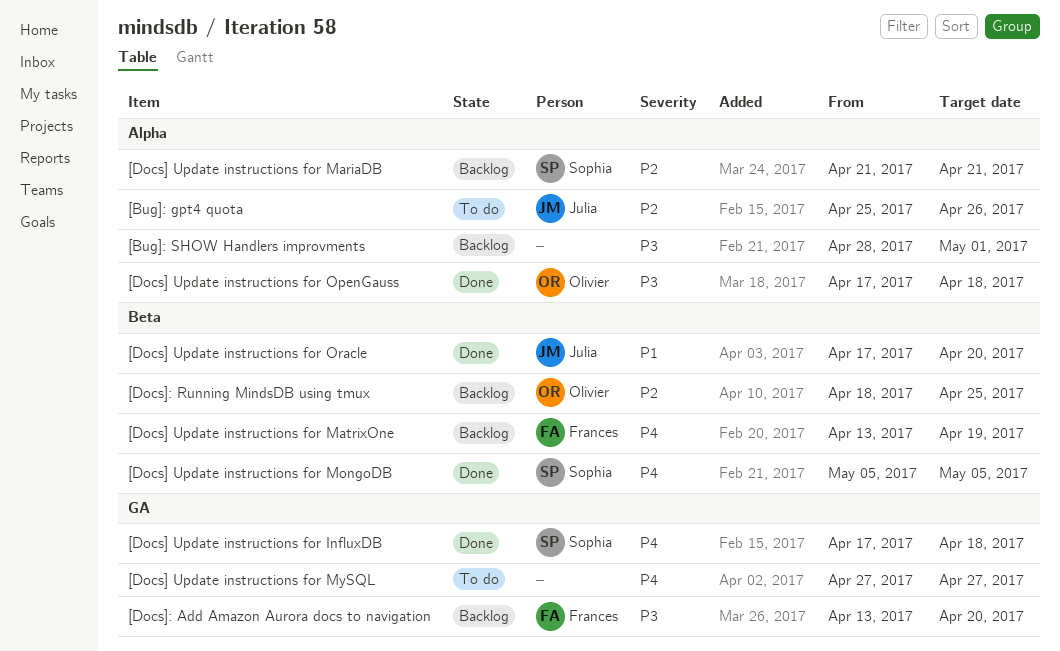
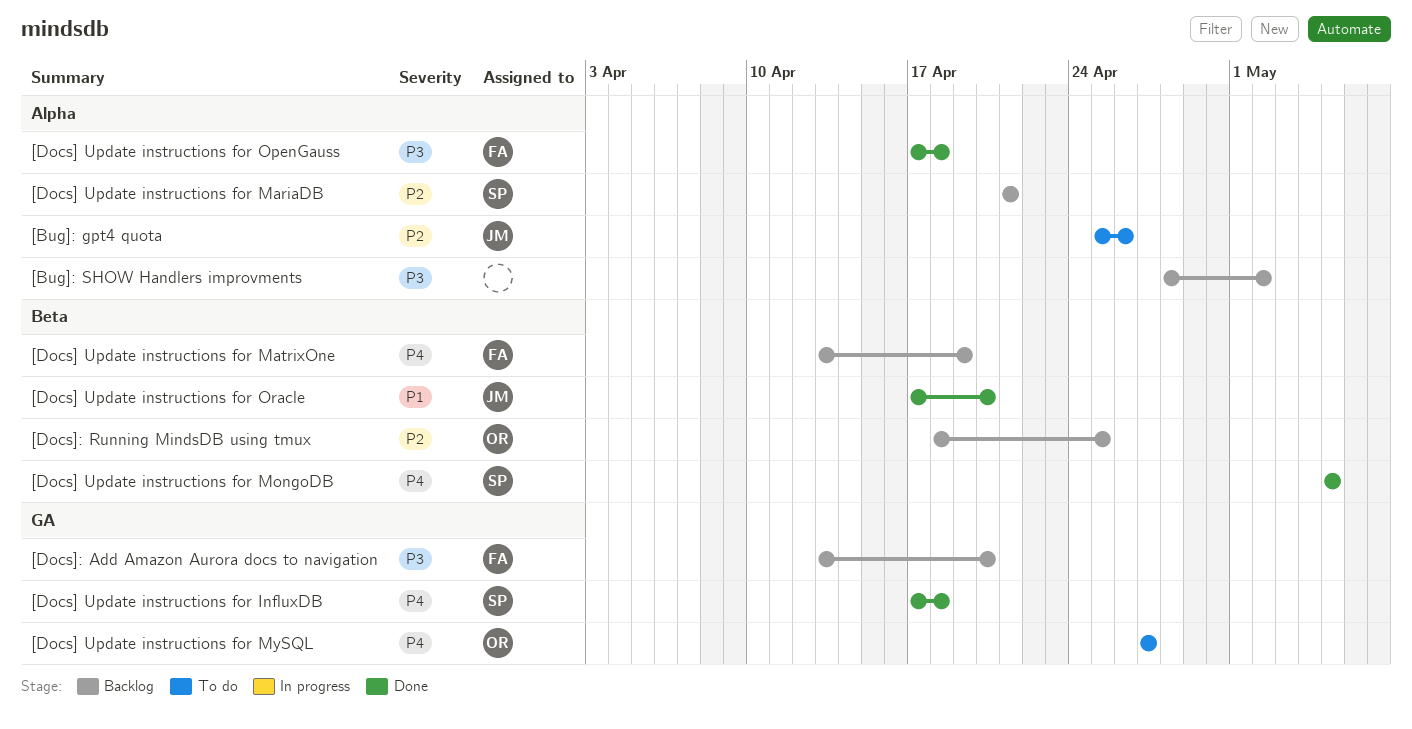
[Bug]: SHOW Handlers improvments, due: May 1 -> May 2
[Docs] Update instructions for MySQL, owner: none -> Olivier
[Docs] Update instructions for OpenGauss, owner: Olivier -> Frances

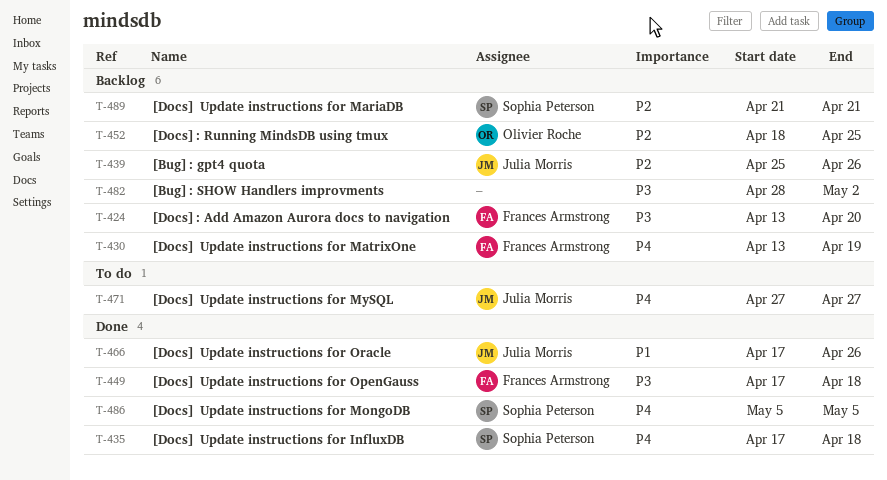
[Bug]: gpt4 quota, status: To do -> Backlog
[Docs] Update instructions for MySQL, owner: Olivier Roche -> Julia Morris
[Docs] Update instructions for Oracle, due: Apr 20 -> Apr 26

